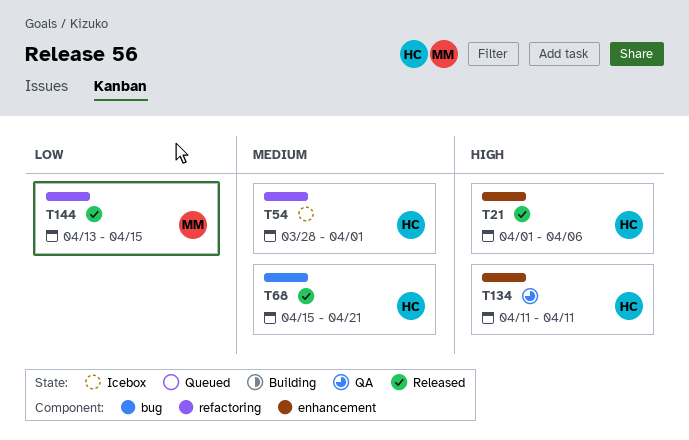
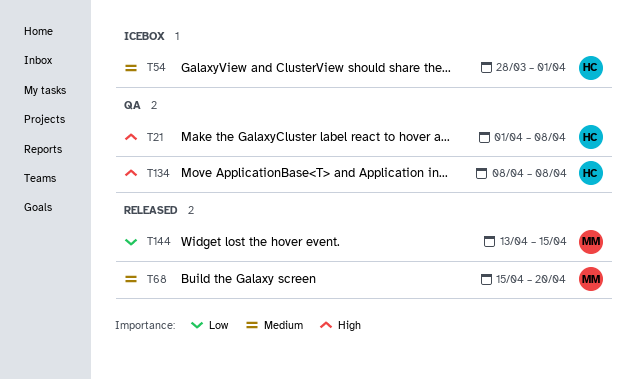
T21, status: Released -> QA
T21, due: Apr 6 -> Apr 8
T68, owner: HC -> MM
T68, due: Apr 21 -> Apr 20
T134, start: Apr 11 -> Apr 8
T134, due: Apr 11 -> Apr 8

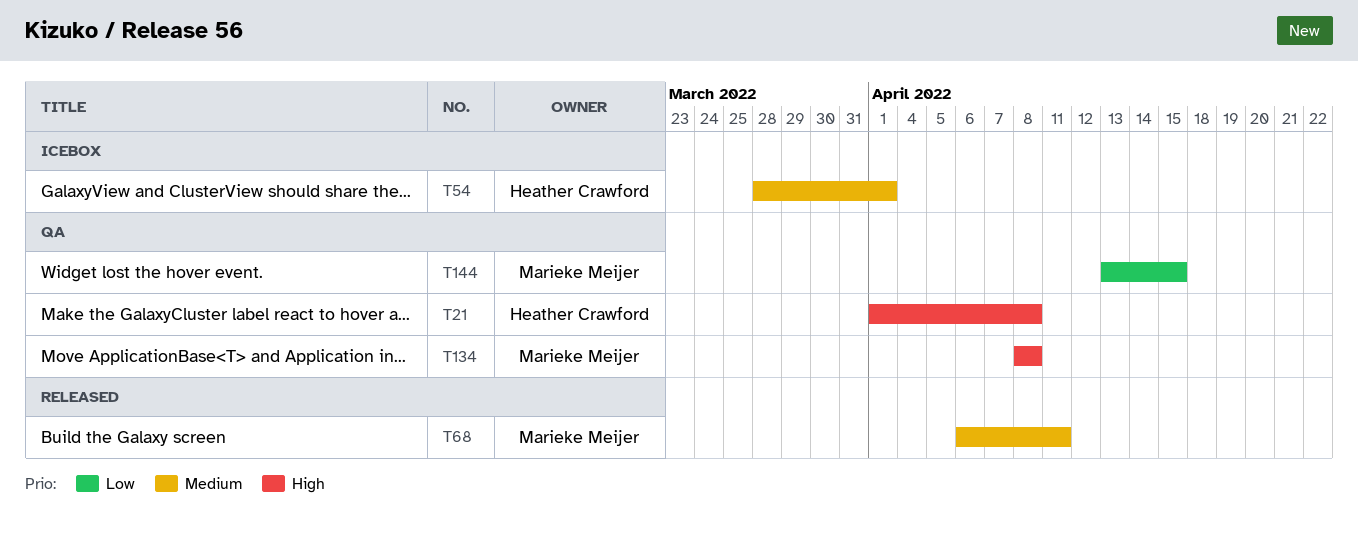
T68, start: Apr 15 -> Apr 6
T68, due: Apr 20 -> Apr 11
T134, owner: Heather Crawford -> Marieke Meijer
T144, status: Released -> QA

